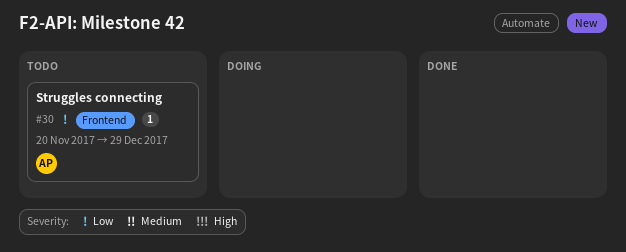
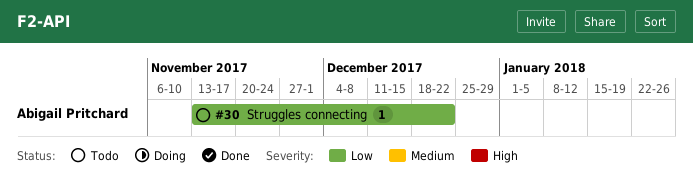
#30, start: Nov 20 -> Nov 13
#30, due: Dec 29 -> Dec 22

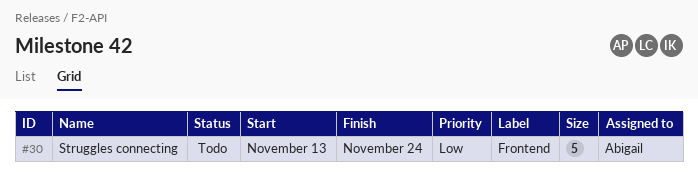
#30, estimate: 1 -> 5
#30, due: Dec 22 -> Nov 24

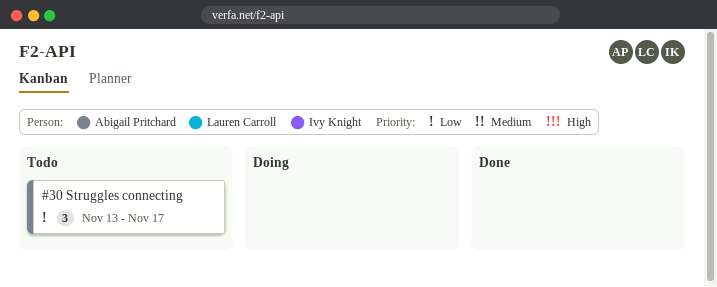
#30, estimate: 5 -> 3
#30, due: Nov 24 -> Nov 17

